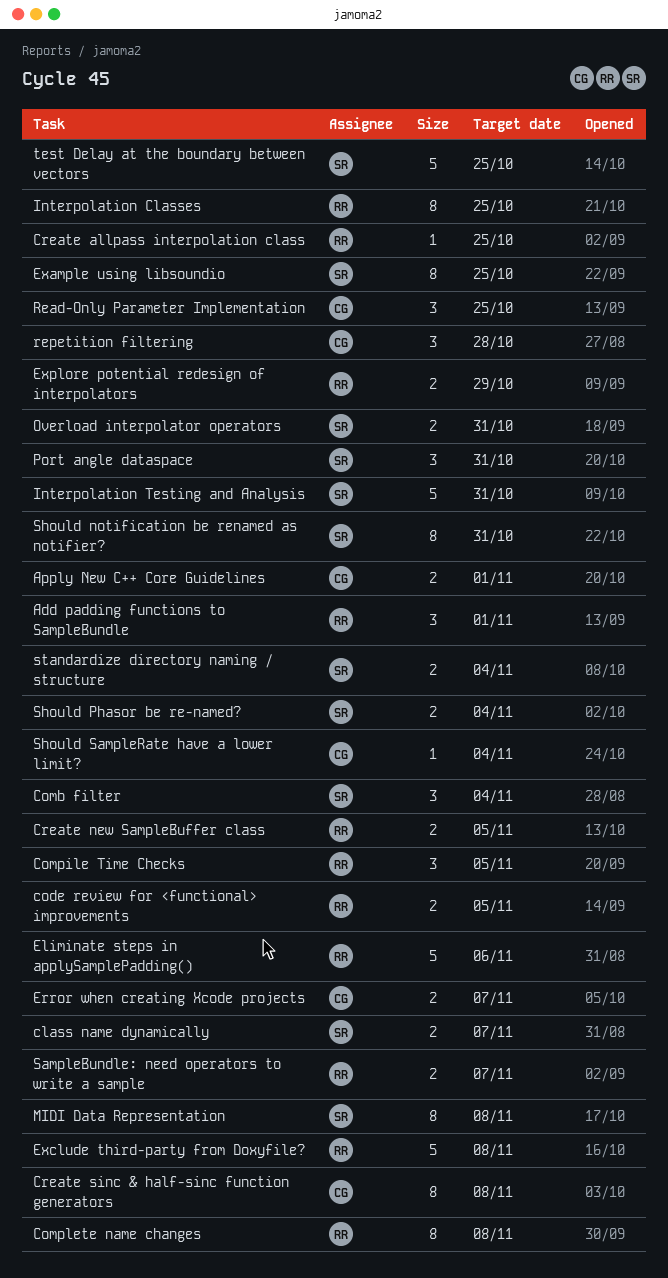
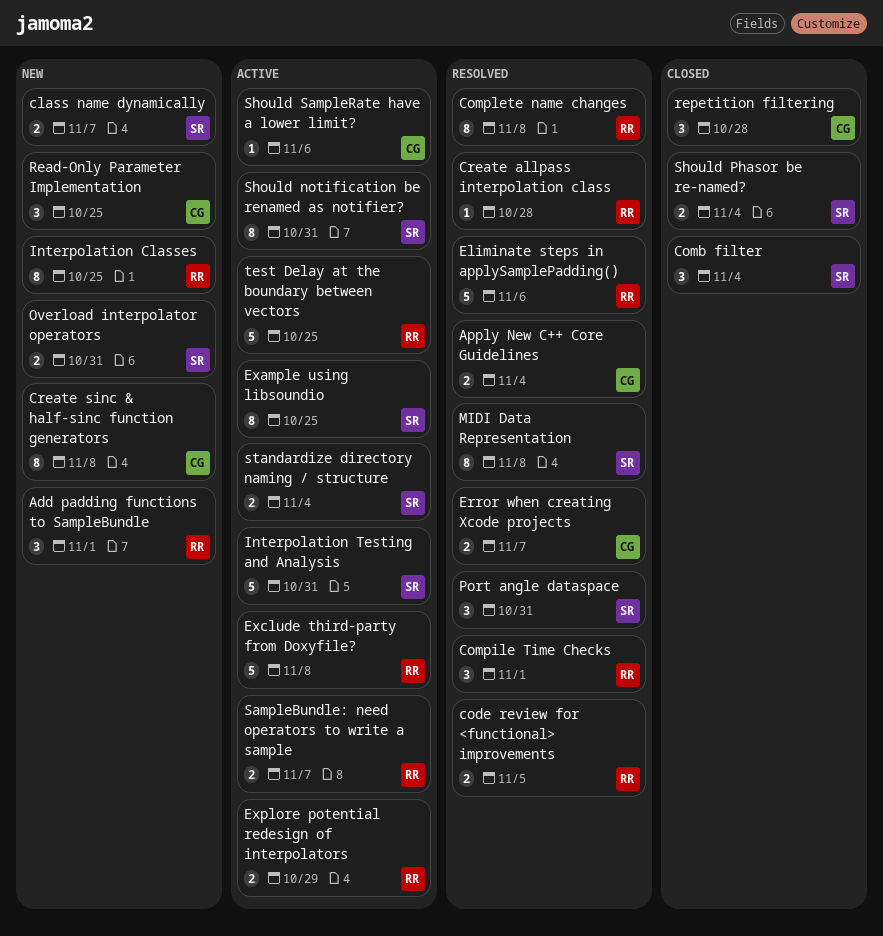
Apply New C++ Core Guidelines, due: Nov 1 -> Nov 4
Compile Time Checks, due: Nov 5 -> Nov 1
Create allpass interpolation class, due: Oct 25 -> Oct 28
Create new SampleBuffer class: present -> none
Should SampleRate have a lower limit?, due: Nov 4 -> Nov 6
test Delay at the boundary between vectors, owner: SR -> RR

